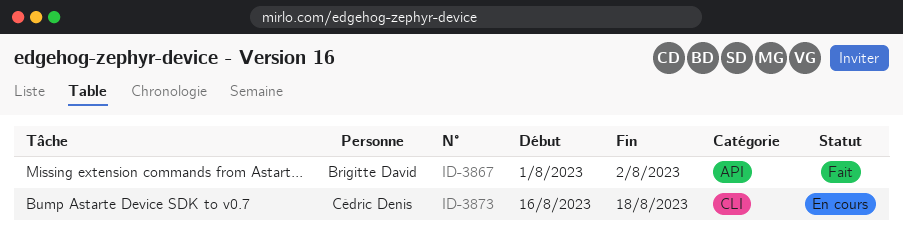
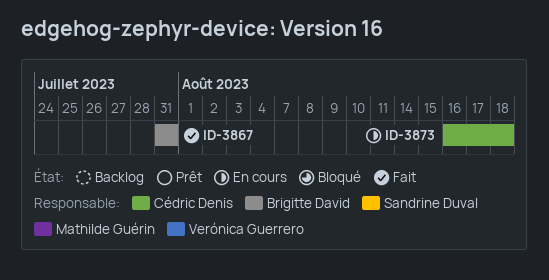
ID-3867, start: Aug 1 -> Jul 31
ID-3867, due: Aug 2 -> Jul 31

